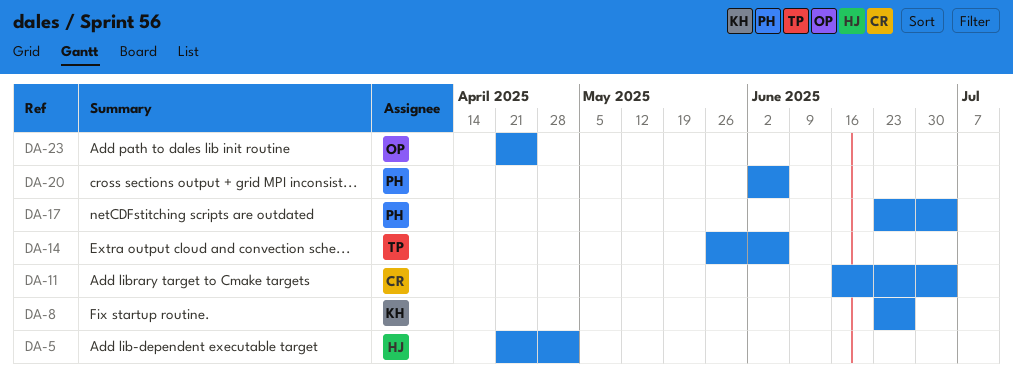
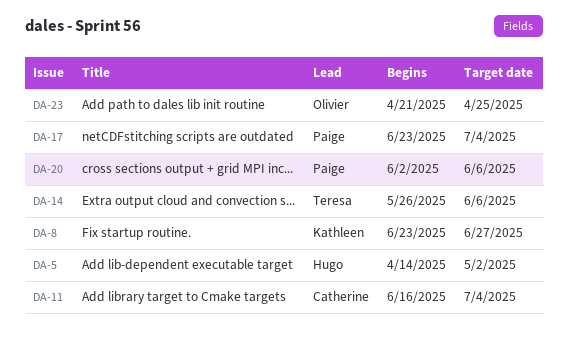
DA-5, start: Apr 21 -> Apr 14

